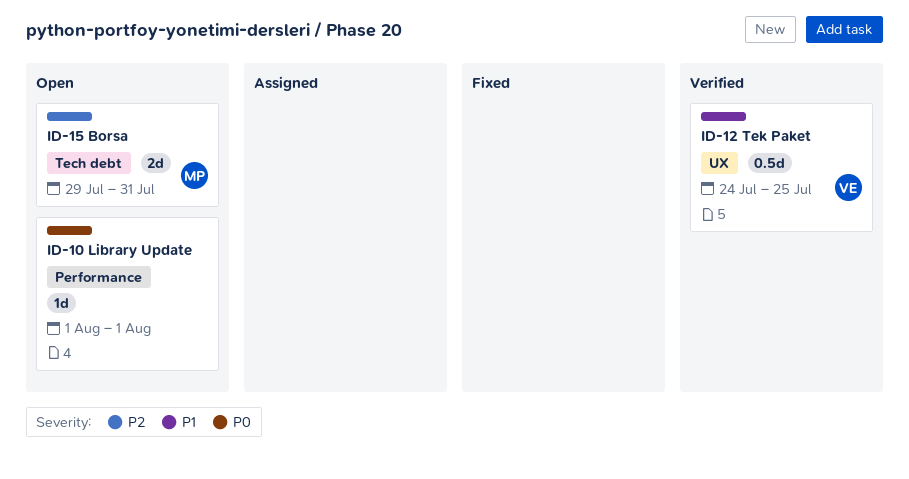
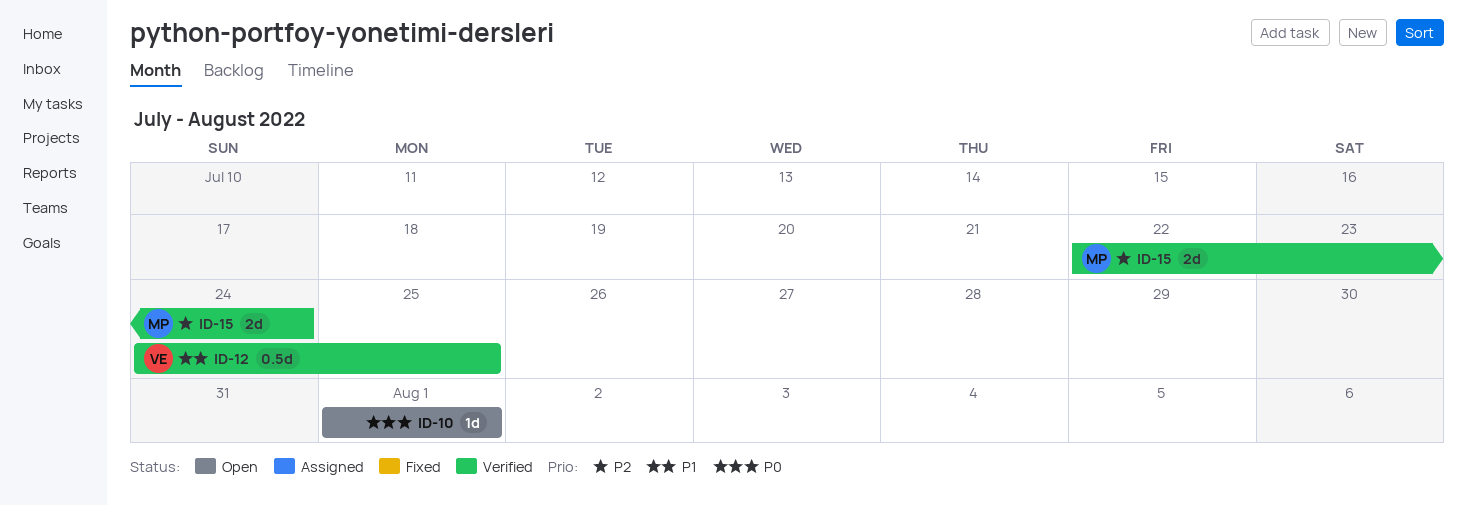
ID-15, status: Open -> Verified
ID-15, start: Jul 29 -> Jul 22
ID-15, due: Jul 31 -> Jul 24

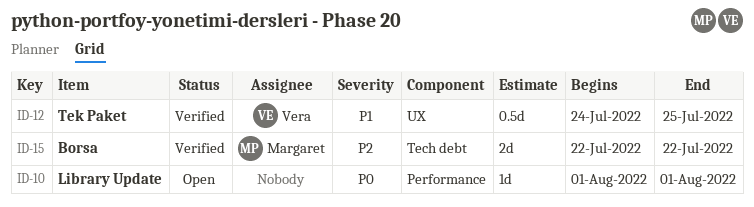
ID-15, due: Jul 24 -> Jul 22

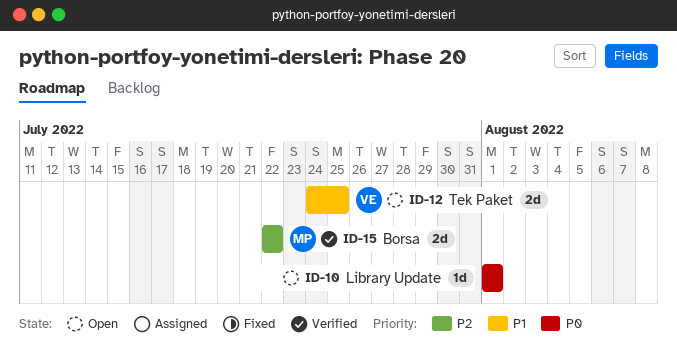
ID-12, status: Verified -> Open
ID-12, estimate: 0.5d -> 2d

